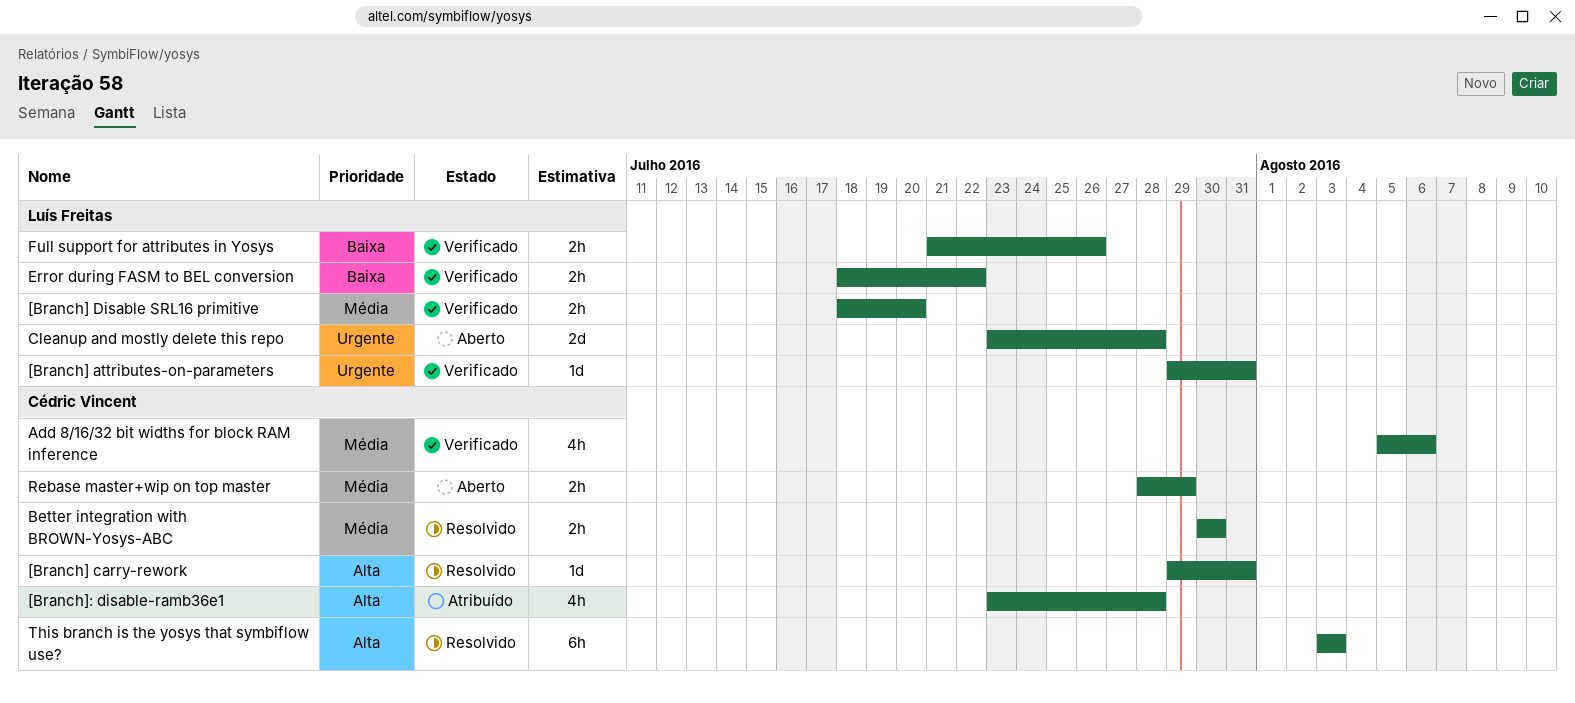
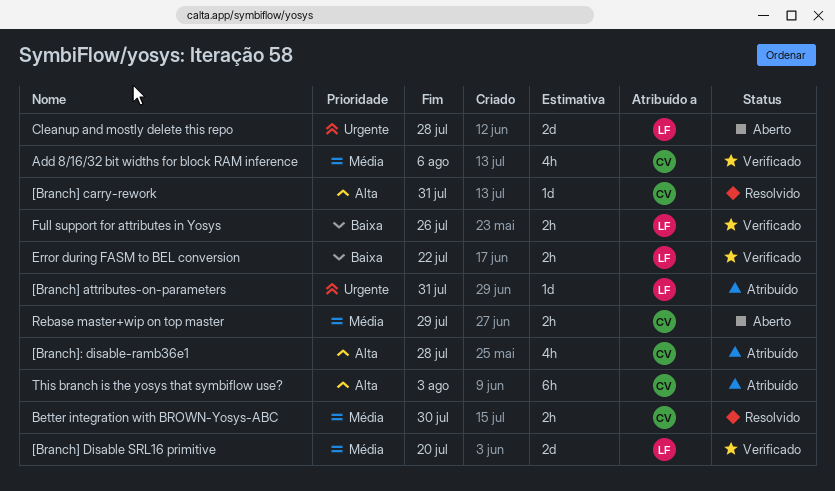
[Branch] attributes-on-parameters, status: Verificado -> Atribuído
[Branch] Disable SRL16 primitive, estimate: 2h -> 2d
This branch is the yosys that symbiflow use?, status: Resolvido -> Atribuído

